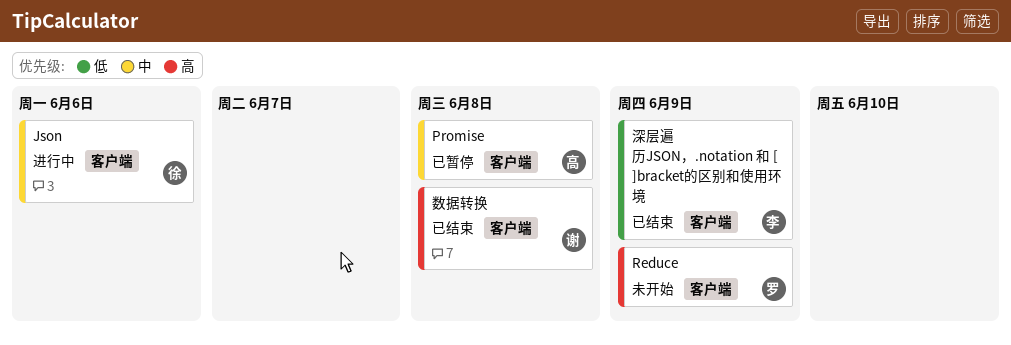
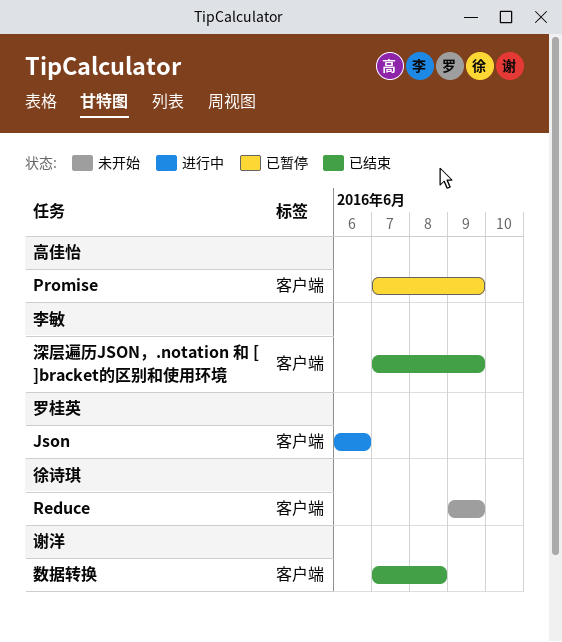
Json, owner: 徐诗琪 -> 罗桂英
Promise, due: Jun 8 -> Jun 9
Reduce, owner: 罗桂英 -> 徐诗琪

